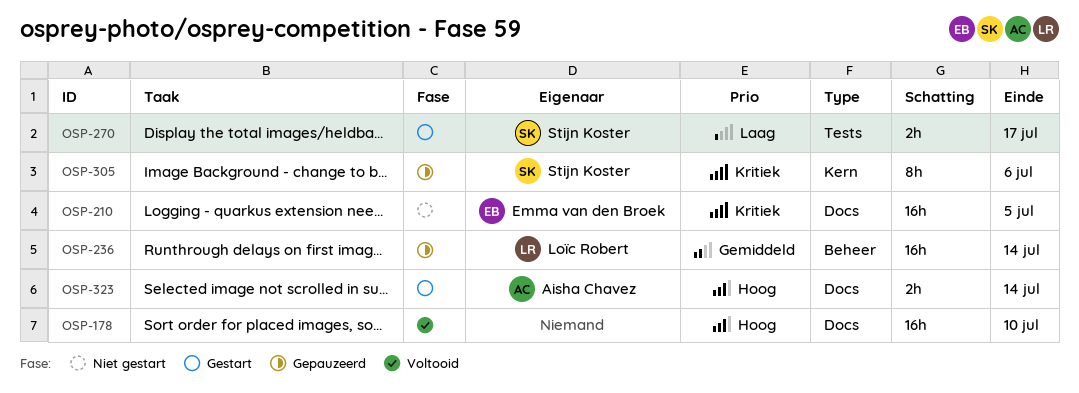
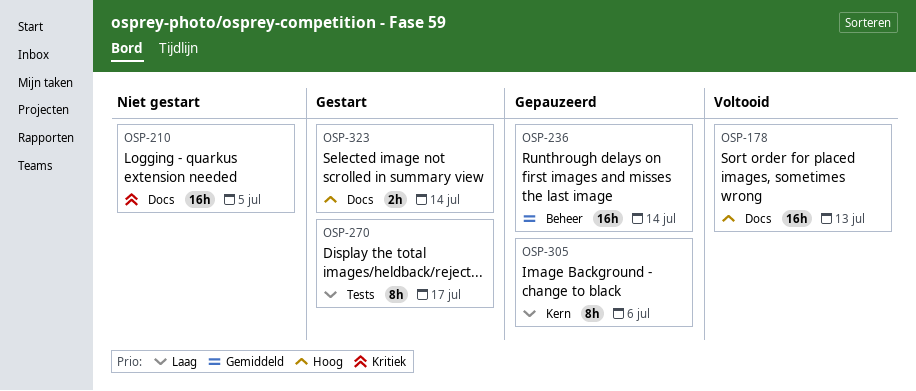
OSP-178, due: Jul 10 -> Jul 13
OSP-270, estimate: 2h -> 8h
OSP-305, priority: Kritiek -> Laag

